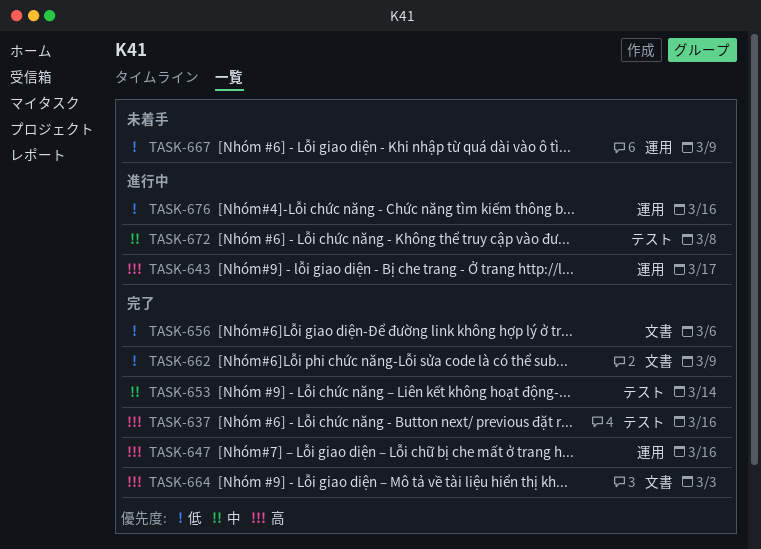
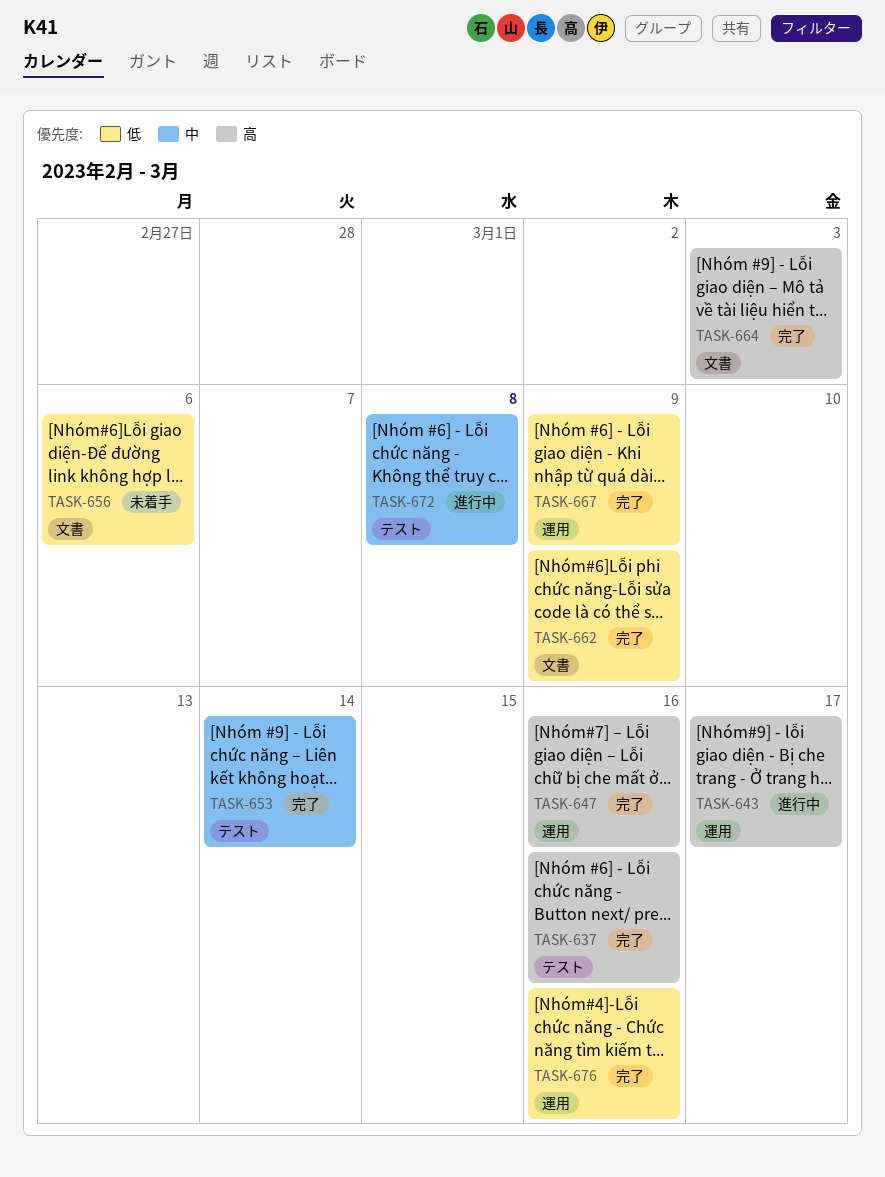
TASK-656, status: 完了 -> 未着手
TASK-667, status: 未着手 -> 完了
TASK-676, status: 進行中 -> 完了

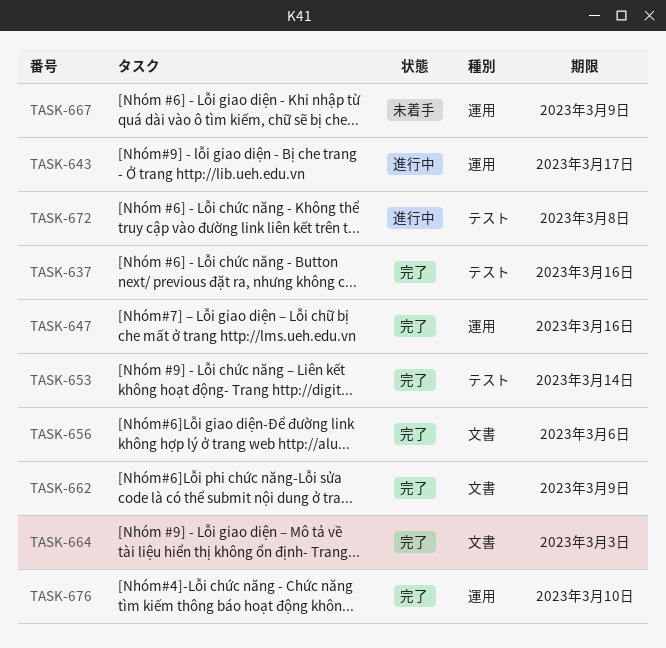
TASK-656, status: 未着手 -> 完了
TASK-667, status: 完了 -> 未着手
TASK-676, due: Mar 16 -> Mar 10

